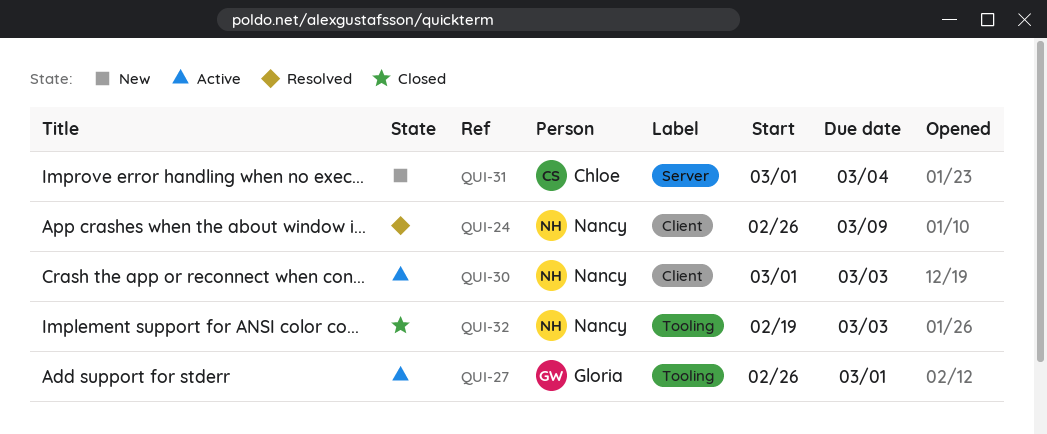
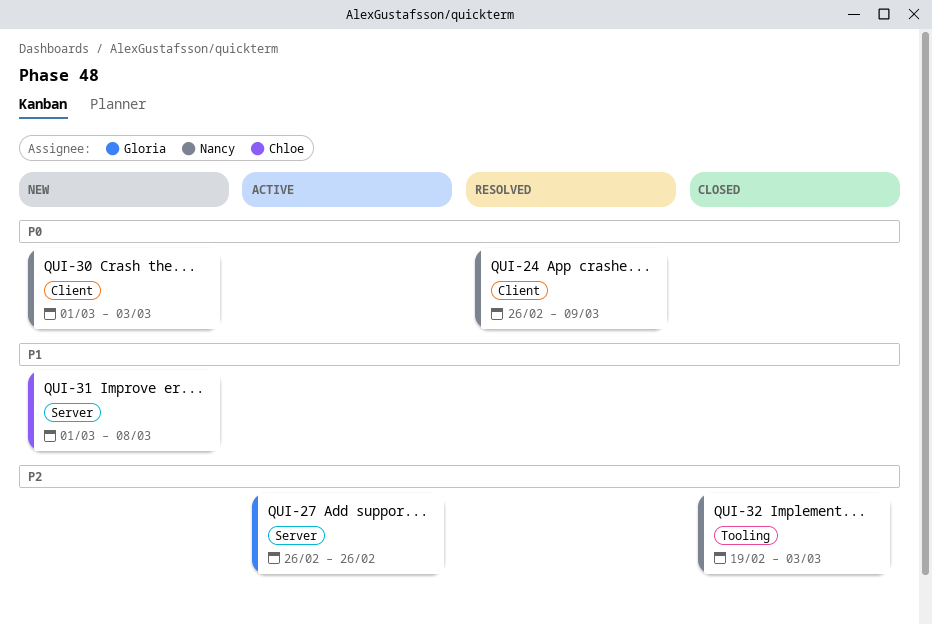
QUI-27, label: Tooling -> Server
QUI-27, due: Mar 1 -> Feb 26
QUI-30, status: Active -> New
QUI-31, due: Mar 4 -> Mar 8

